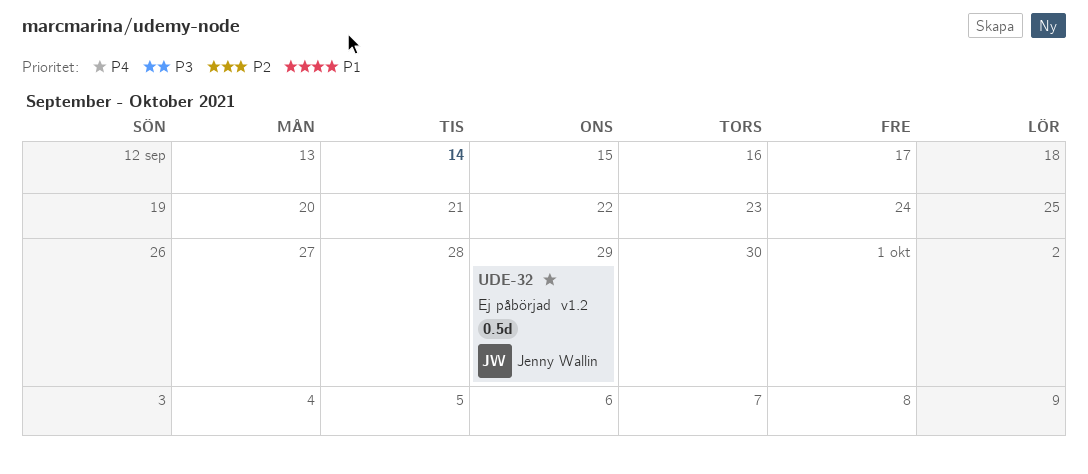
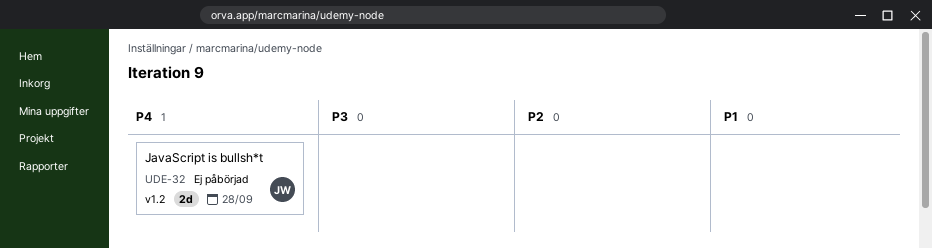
UDE-32, estimate: 0.5d -> 2d
UDE-32, due: Sep 29 -> Sep 28

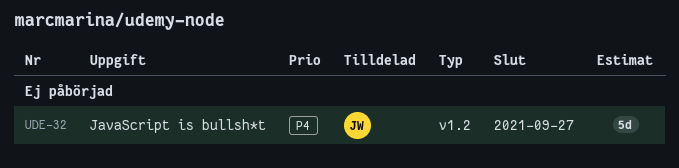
UDE-32, estimate: 2d -> 5d
UDE-32, due: Sep 28 -> Sep 27

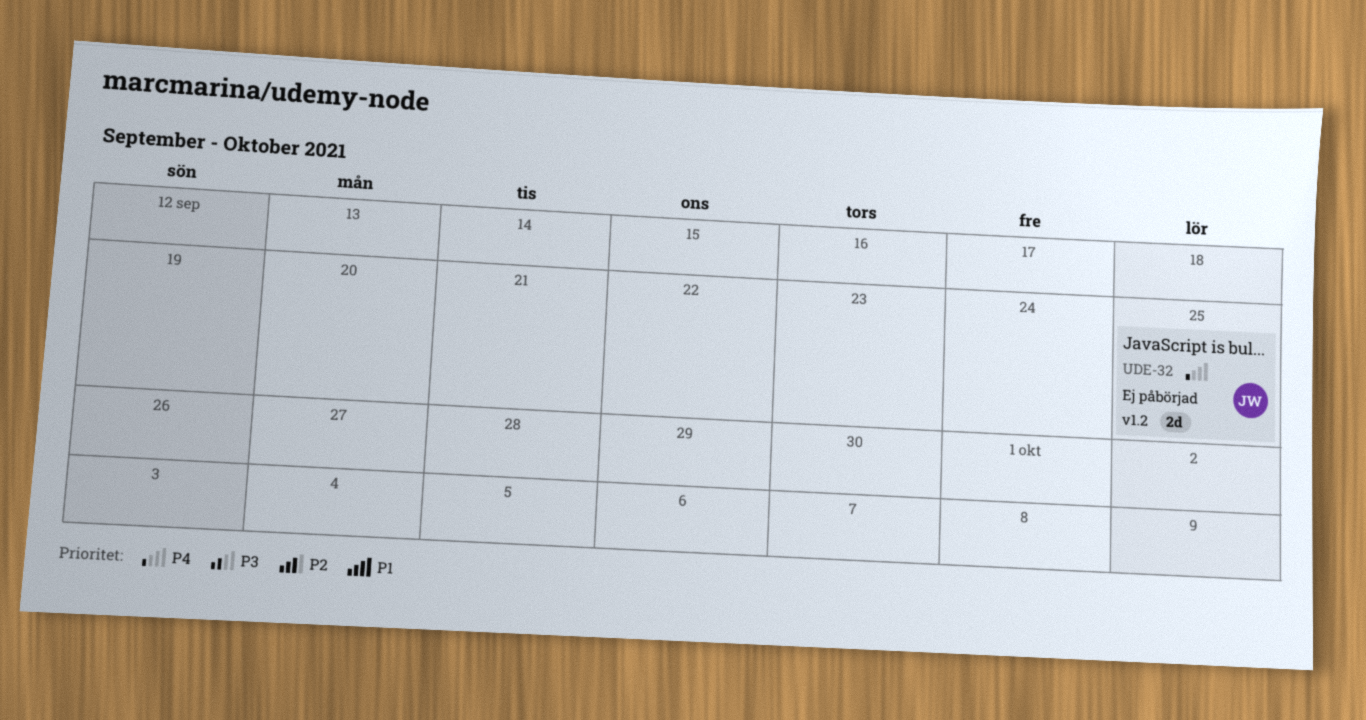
UDE-32, estimate: 5d -> 2d
UDE-32, due: Sep 27 -> Sep 25

